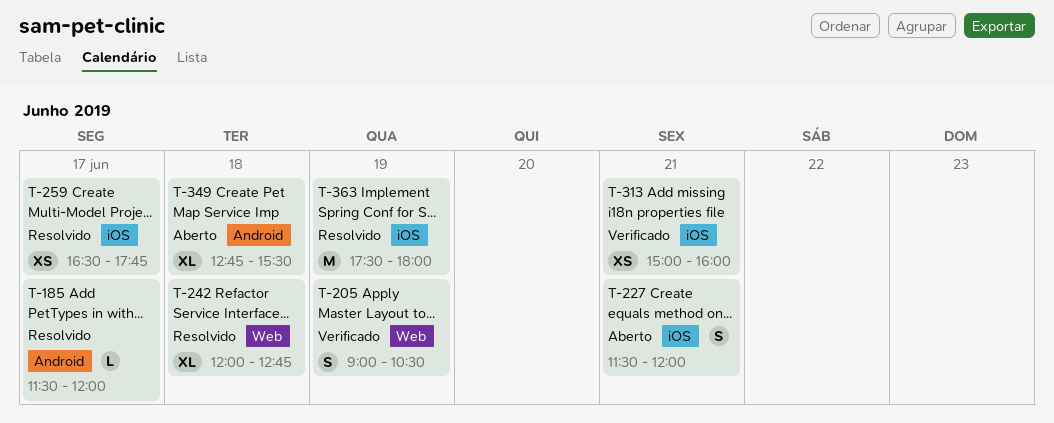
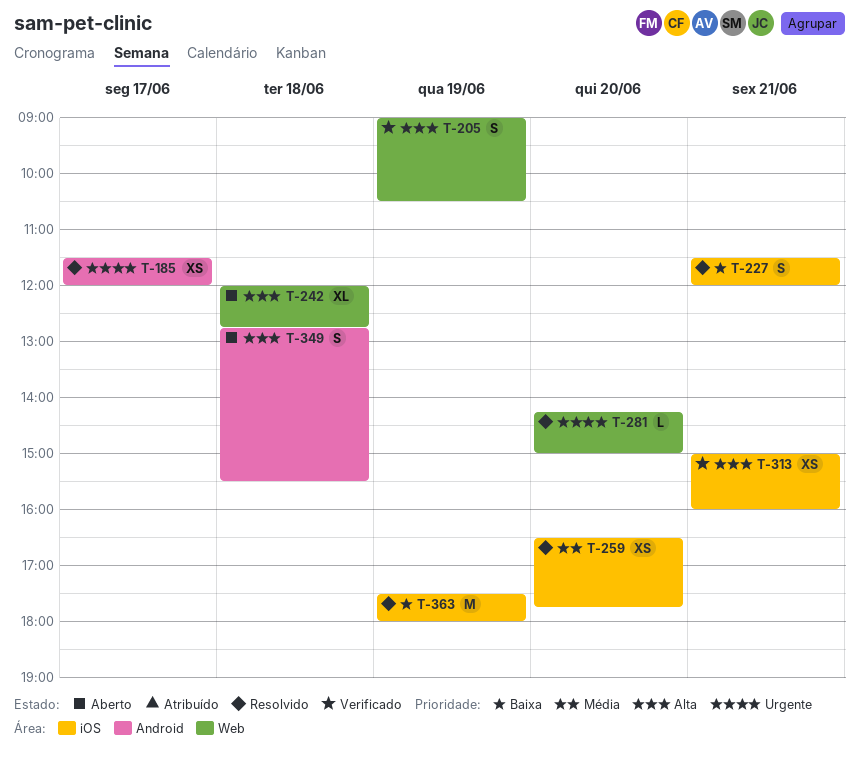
T-185, estimate: L -> XS
T-227, status: Aberto -> Resolvido
T-242, status: Resolvido -> Aberto
T-259, day: Jun 17 -> Jun 20
T-281: none -> present
T-349, estimate: XL -> S

